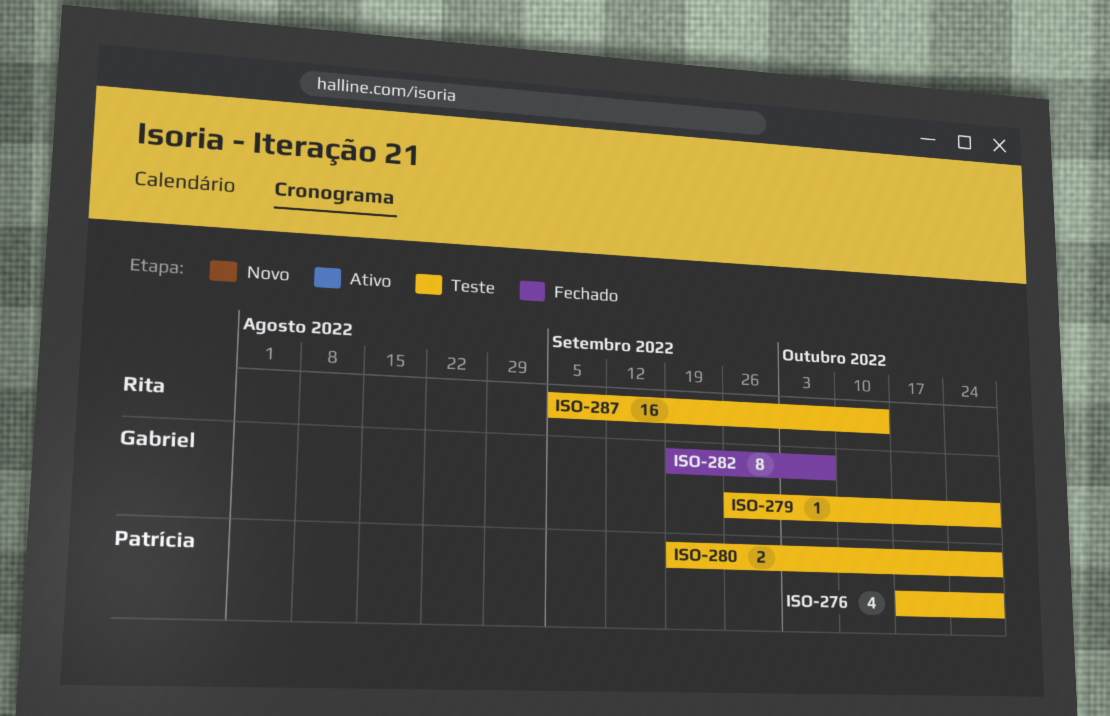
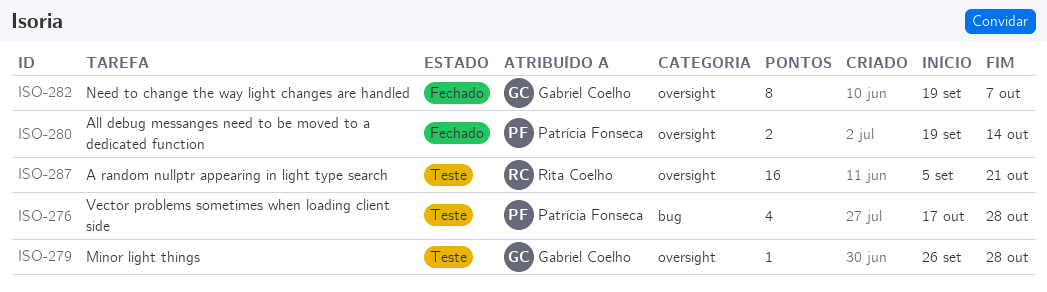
ISO-280, status: Teste -> Fechado
ISO-280, due: Oct 28 -> Oct 14
ISO-287, due: Oct 14 -> Oct 21

